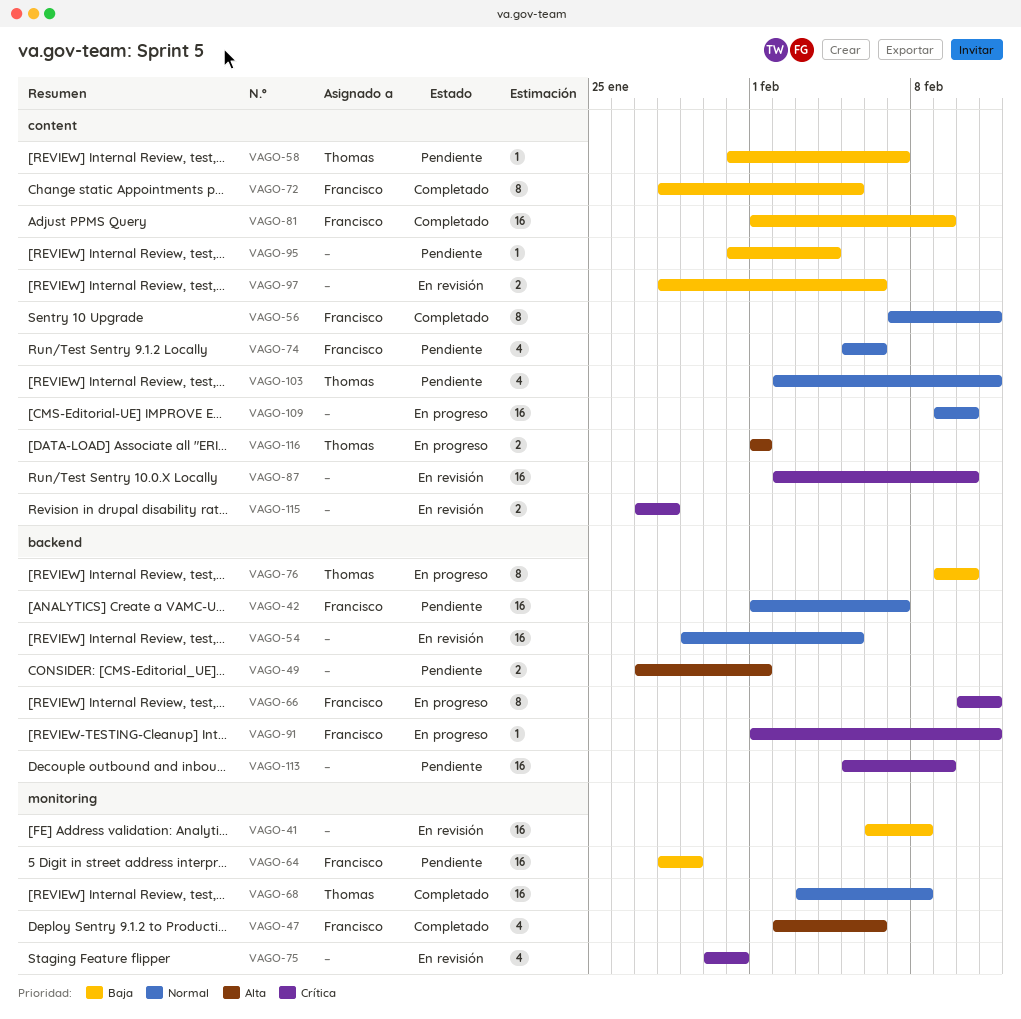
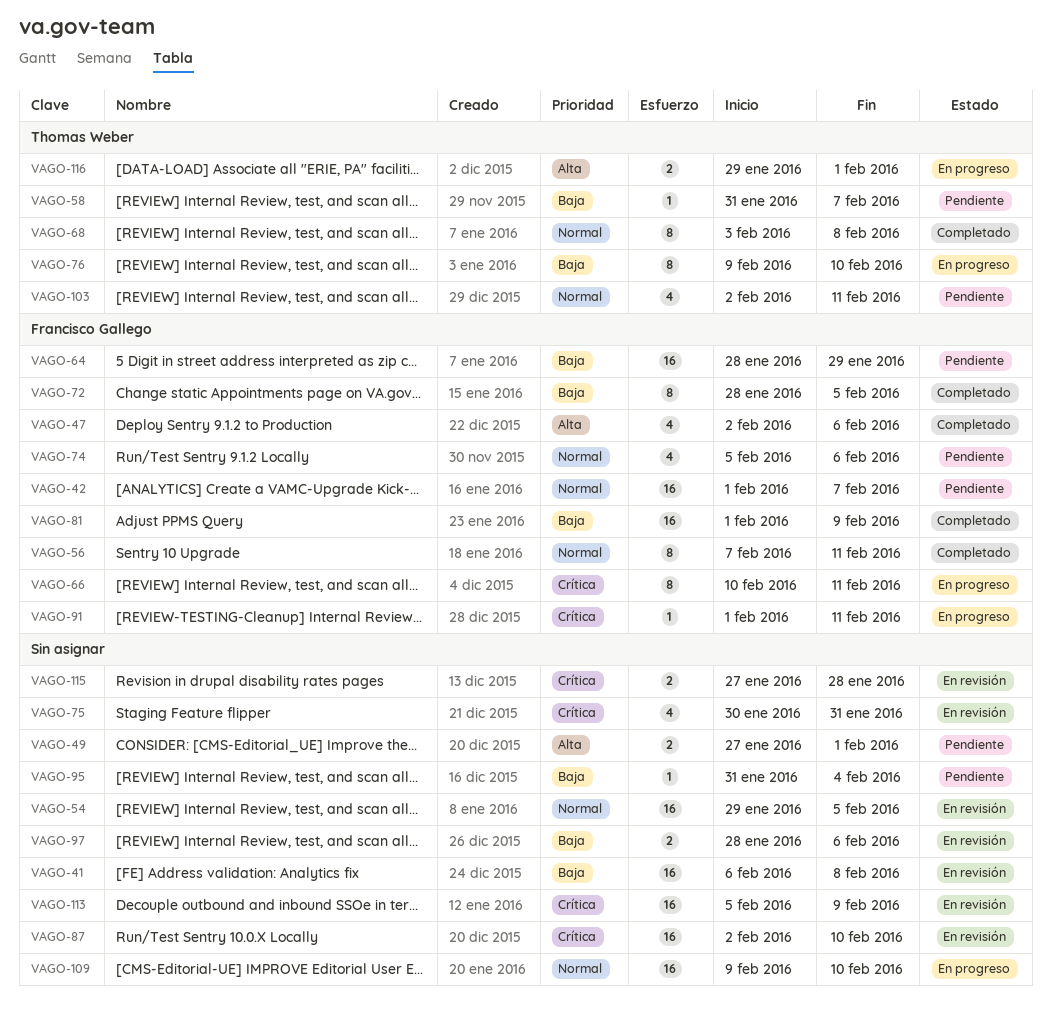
VAGO-68, estimate: 16 -> 8
VAGO-113, status: Pendiente -> En revisión
VAGO-116, start: Feb 1 -> Jan 29

